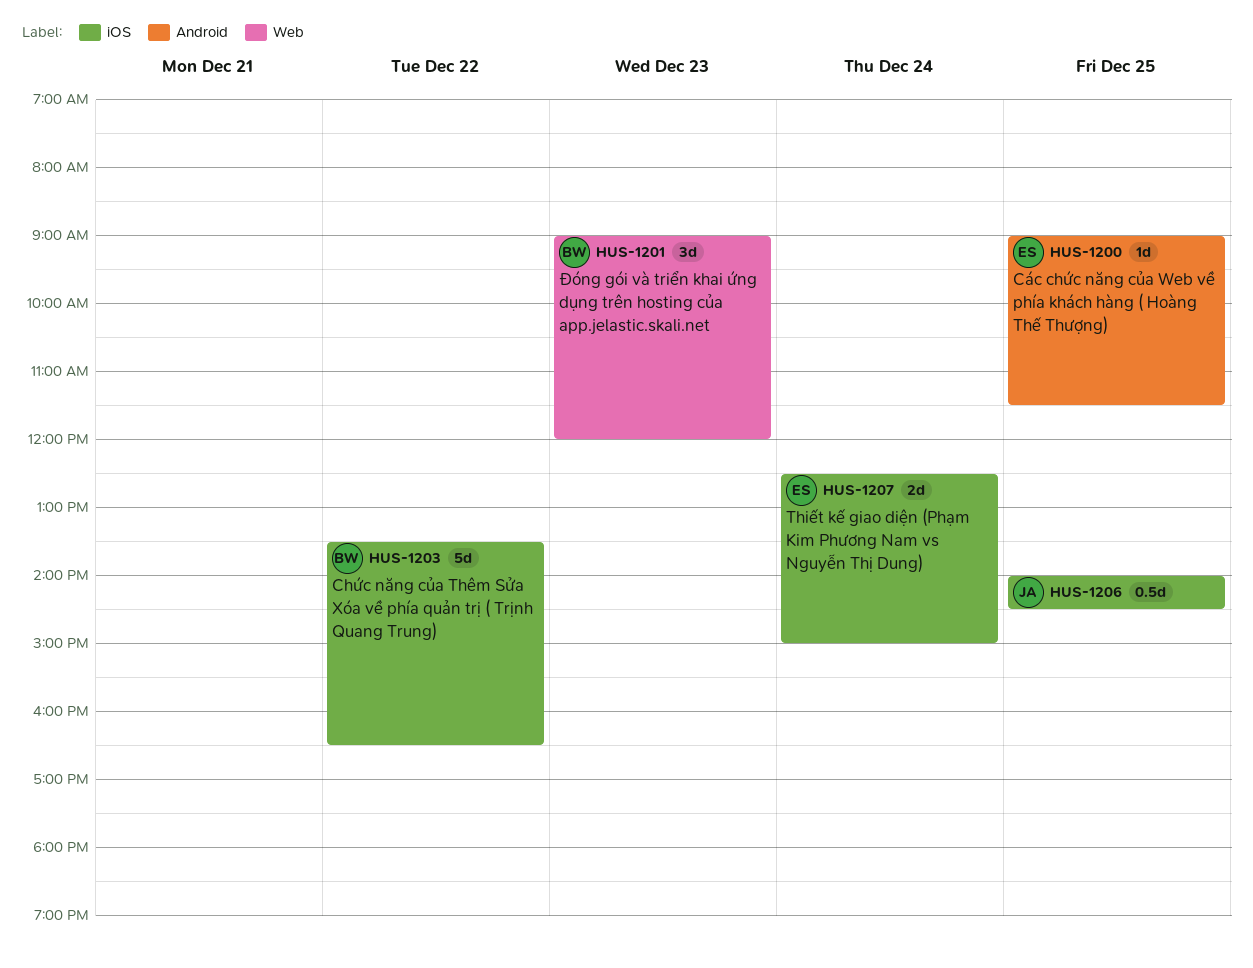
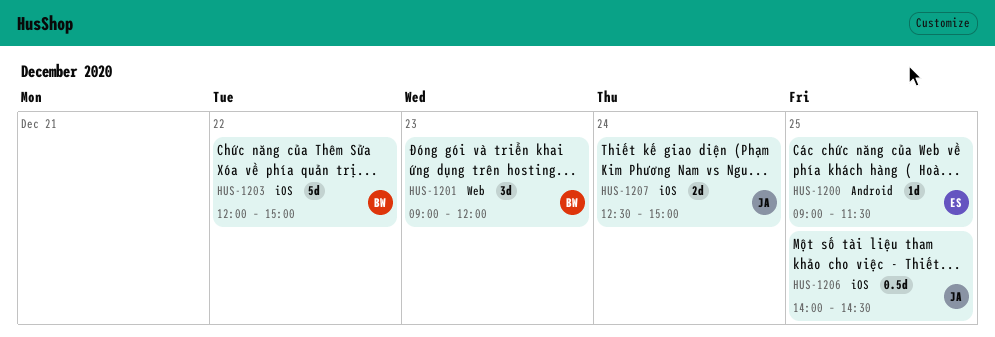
HUS-1203, begins: 13:30 -> 12:00
HUS-1203, ends: 16:30 -> 15:00
HUS-1207, owner: ES -> JA

